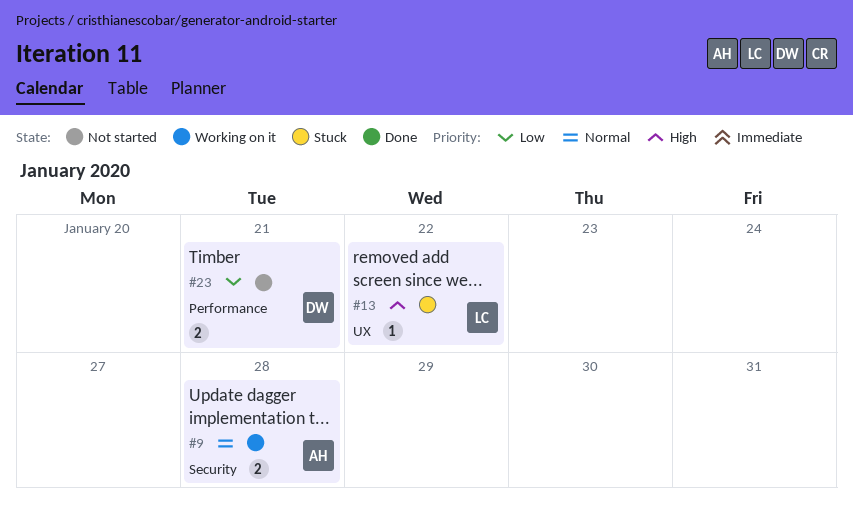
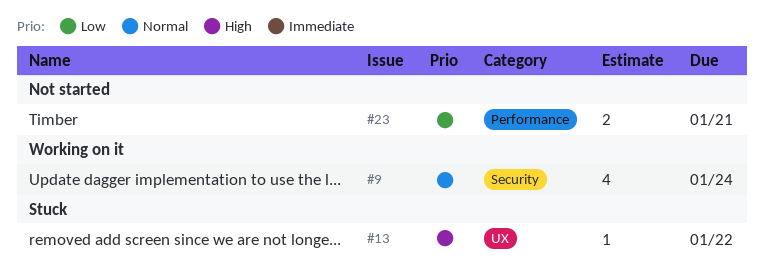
#9, estimate: 2 -> 4
#9, due: Jan 28 -> Jan 24

